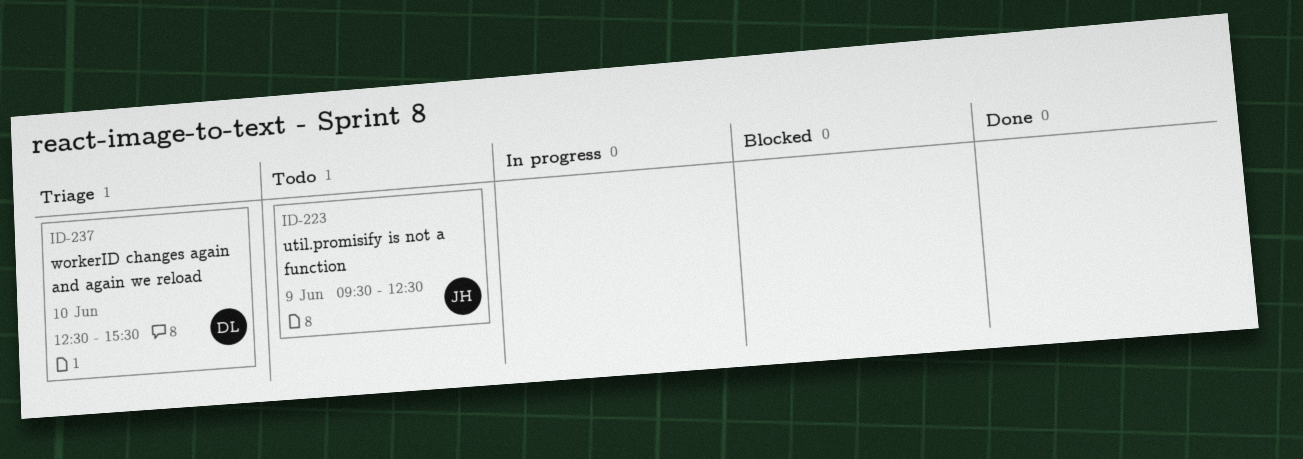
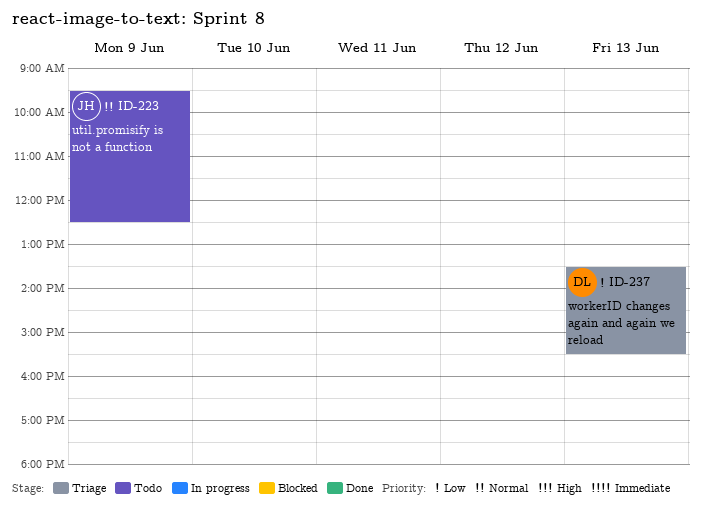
ID-237, day: Jun 10 -> Jun 13
ID-237, begins: 12:30 -> 13:30

